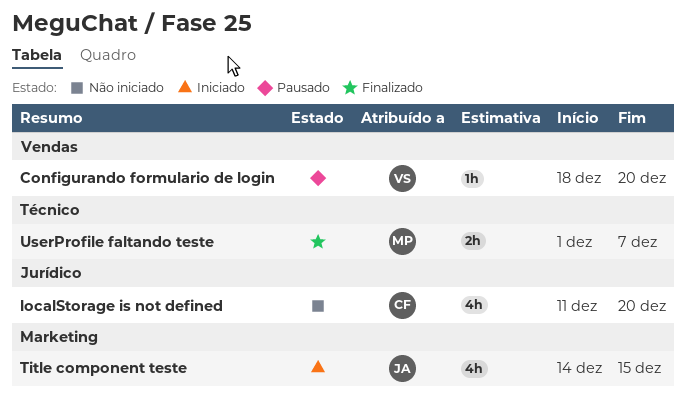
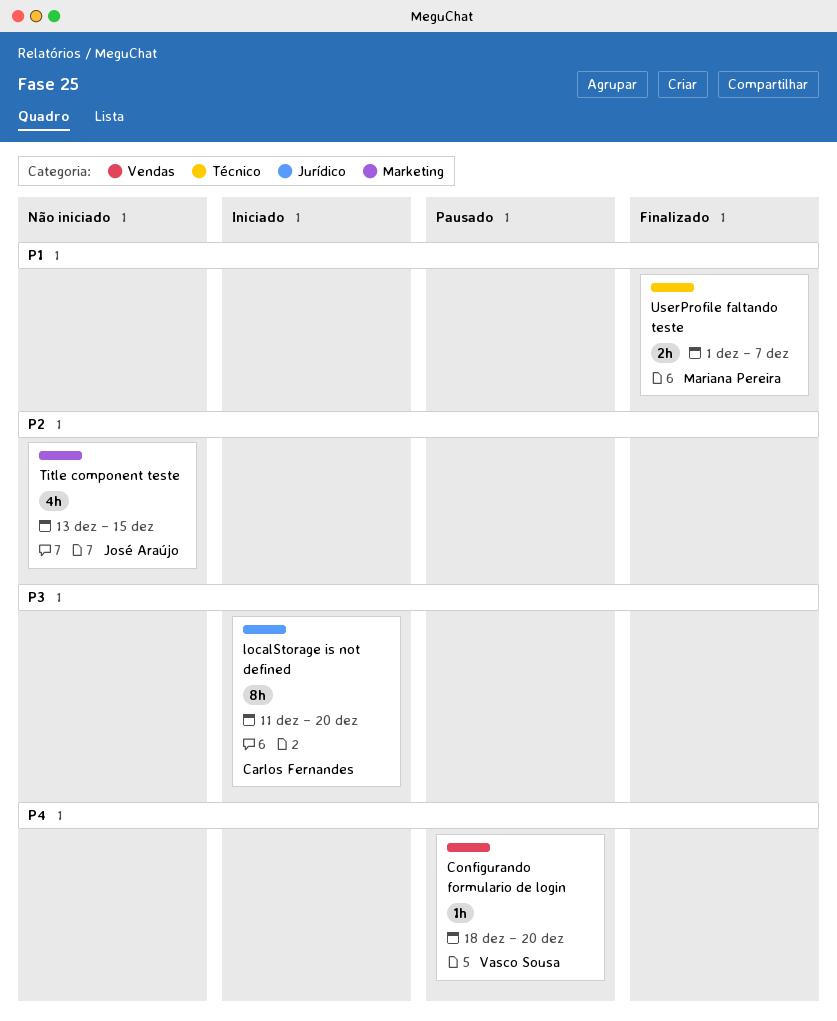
localStorage is not defined, status: Não iniciado -> Iniciado
localStorage is not defined, estimate: 4h -> 8h
Title component teste, status: Iniciado -> Não iniciado
Title component teste, start: Dec 14 -> Dec 13

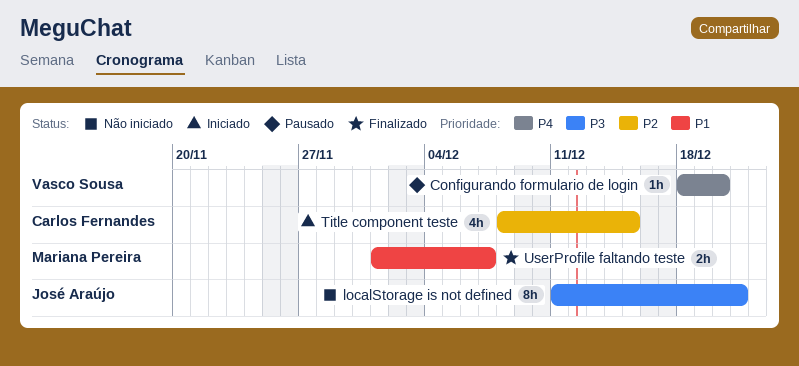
localStorage is not defined, status: Iniciado -> Não iniciado
localStorage is not defined, owner: Carlos Fernandes -> José Araújo
localStorage is not defined, due: Dec 20 -> Dec 21
Title component teste, status: Não iniciado -> Iniciado
Title component teste, owner: José Araújo -> Carlos Fernandes
Title component teste, start: Dec 13 -> Dec 8

